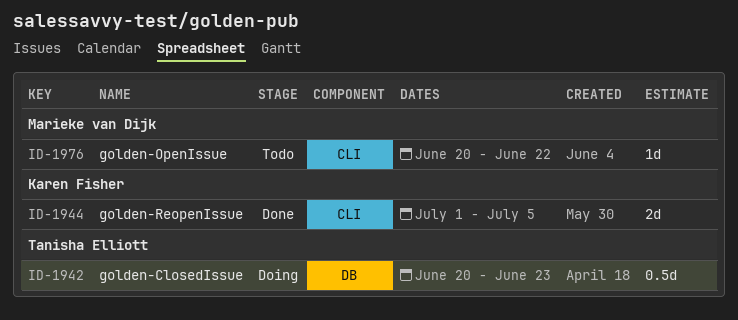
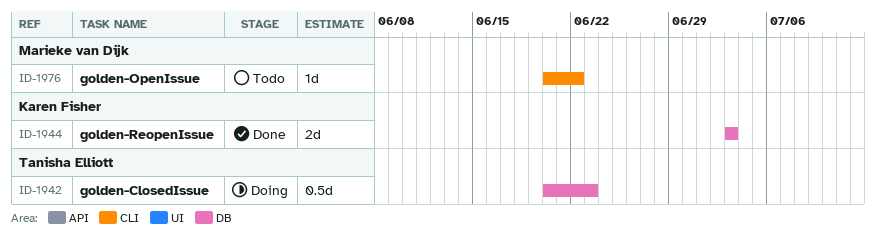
ID-1944, label: CLI -> DB
ID-1944, start: Jul 1 -> Jul 3
ID-1944, due: Jul 5 -> Jul 3

